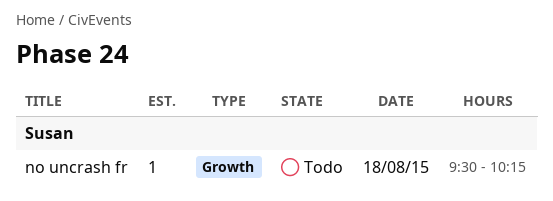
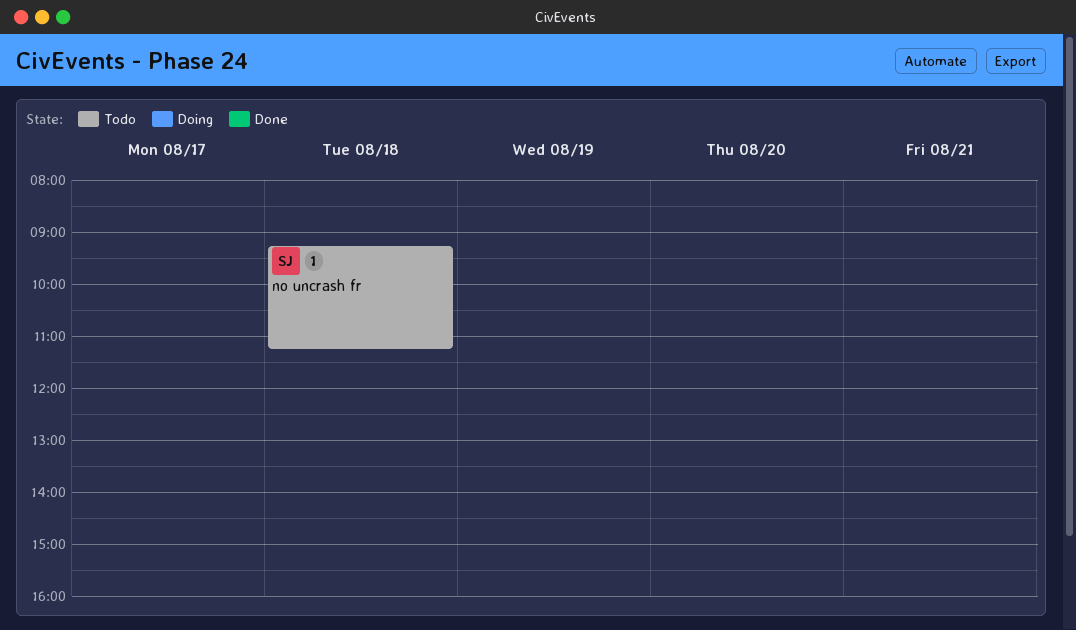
no uncrash fr, begins: 09:30 -> 09:15
no uncrash fr, ends: 10:15 -> 11:15

